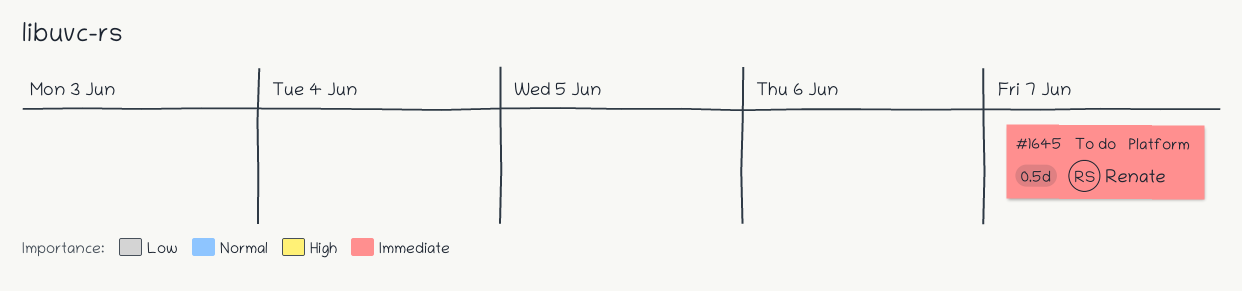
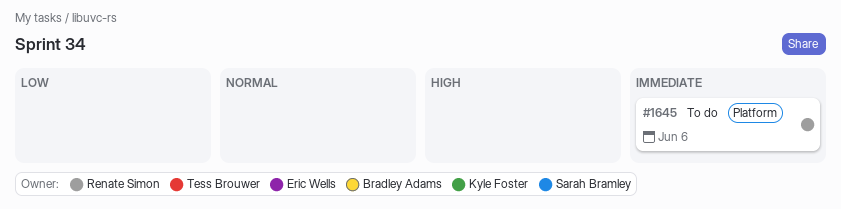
#1645, due: Jun 7 -> Jun 6

